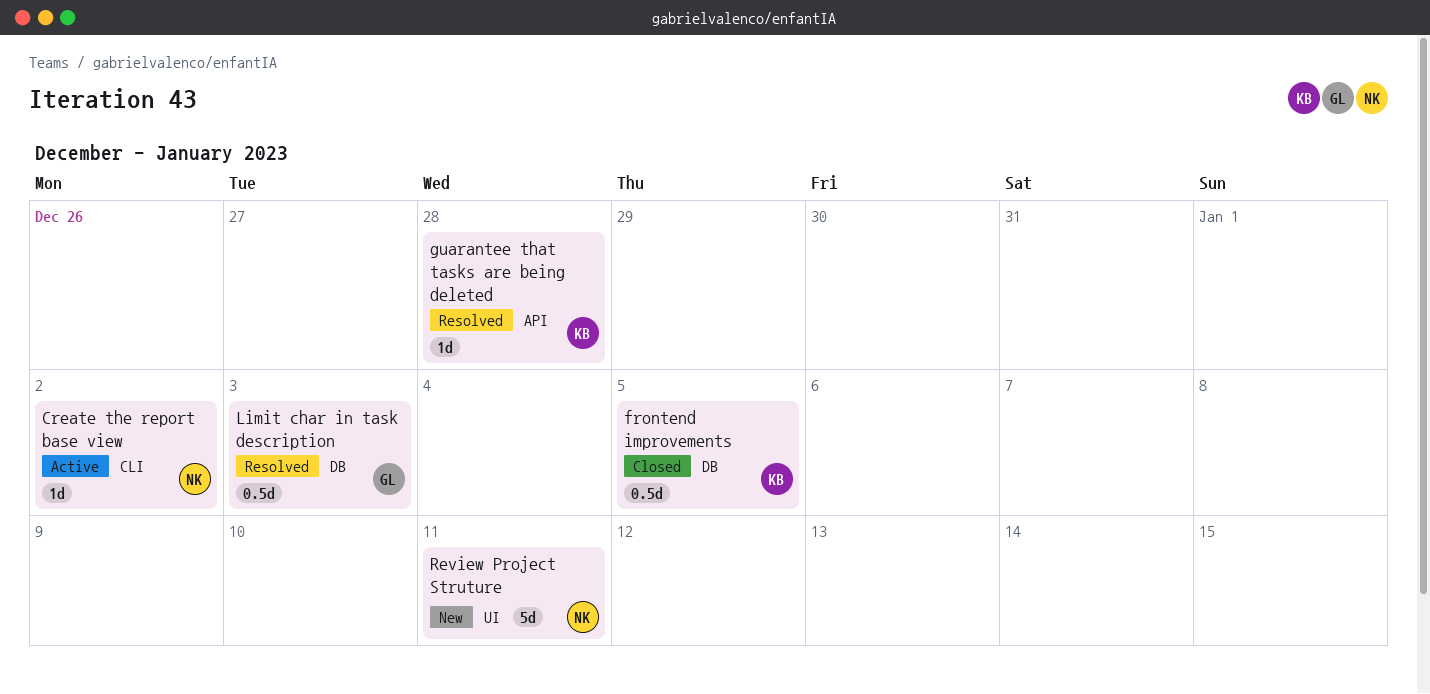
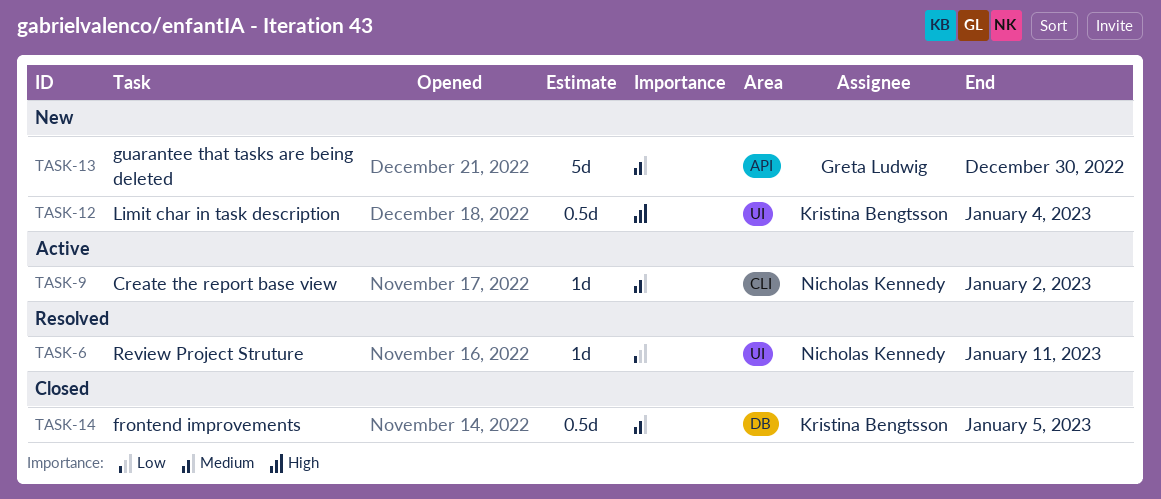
guarantee that tasks are being deleted, status: Resolved -> New
guarantee that tasks are being deleted, owner: Kristina Bengtsson -> Greta Ludwig
guarantee that tasks are being deleted, estimate: 1d -> 5d
guarantee that tasks are being deleted, due: Dec 28 -> Dec 30
Limit char in task description, status: Resolved -> New
Limit char in task description, owner: Greta Ludwig -> Kristina Bengtsson
Limit char in task description, label: DB -> UI
Limit char in task description, due: Jan 3 -> Jan 4
Review Project Struture, status: New -> Resolved
Review Project Struture, estimate: 5d -> 1d

